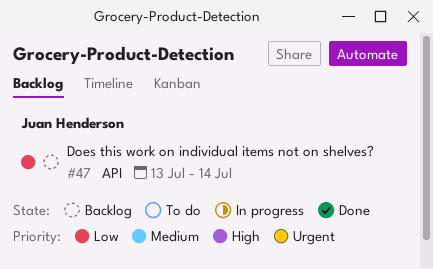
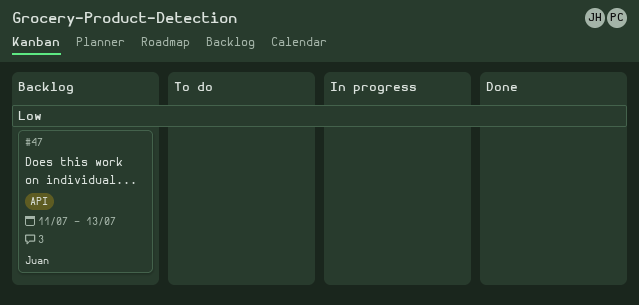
#47, start: Jul 13 -> Jul 11
#47, due: Jul 14 -> Jul 13

